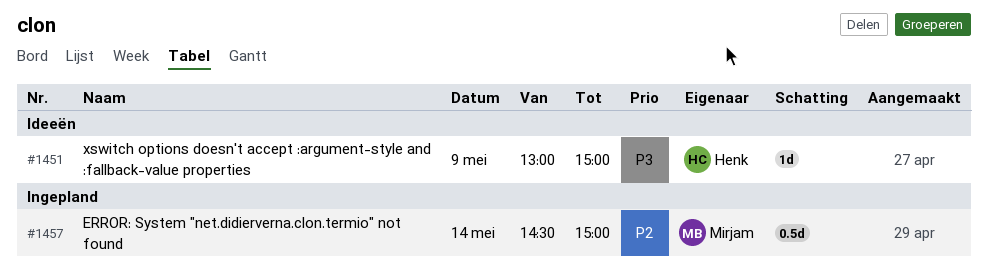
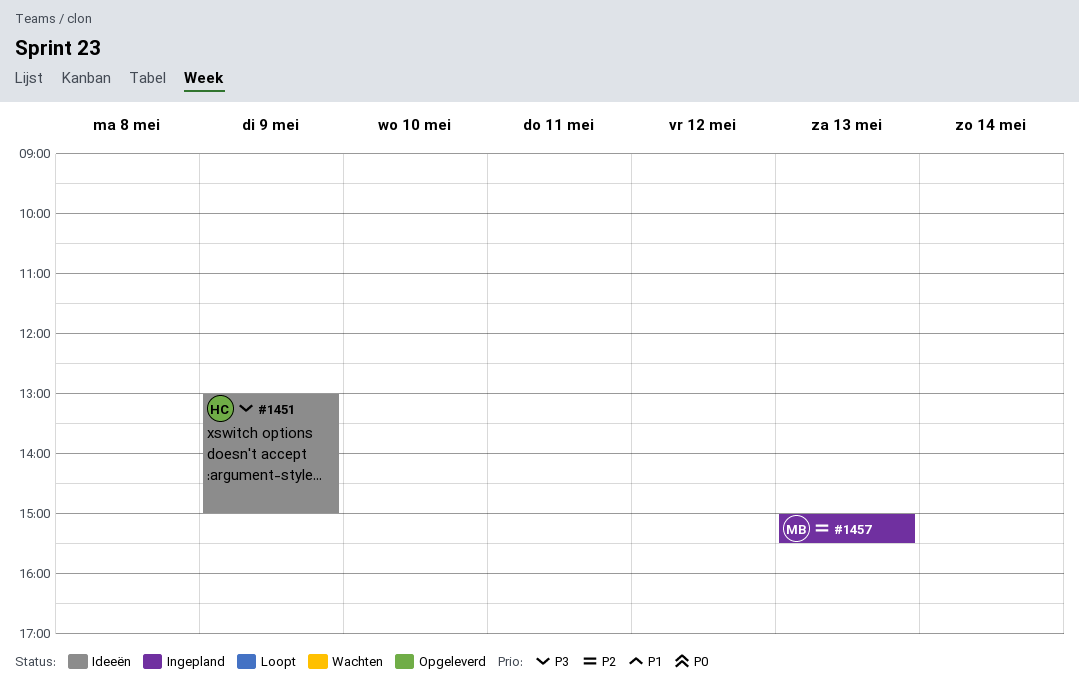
#1457, day: May 14 -> May 13
#1457, begins: 14:30 -> 15:00
#1457, ends: 15:00 -> 15:30

